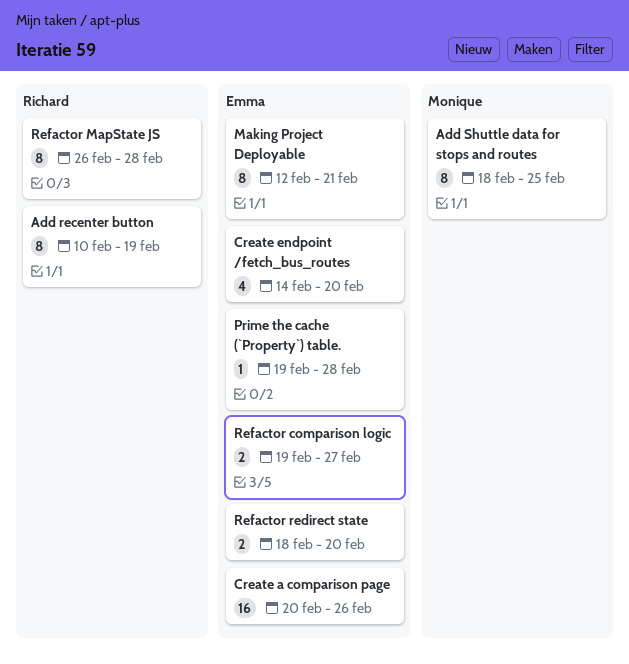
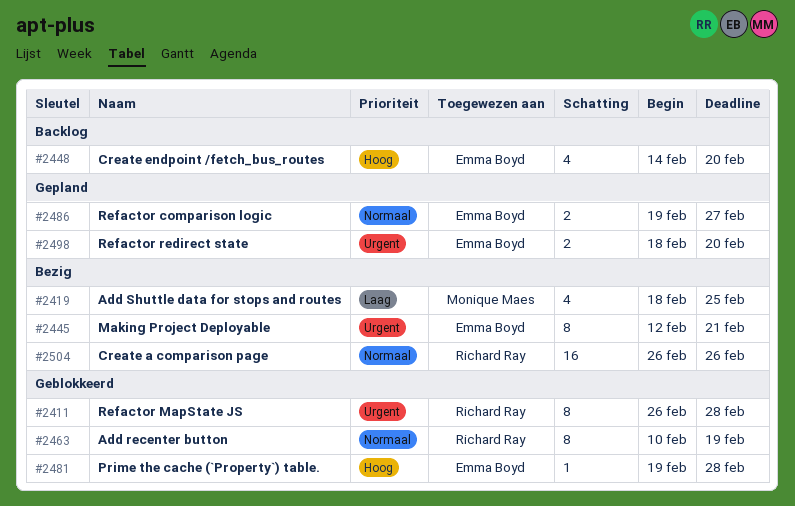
Add Shuttle data for stops and routes, estimate: 8 -> 4
Create a comparison page, owner: Emma Boyd -> Richard Ray
Create a comparison page, start: Feb 20 -> Feb 26

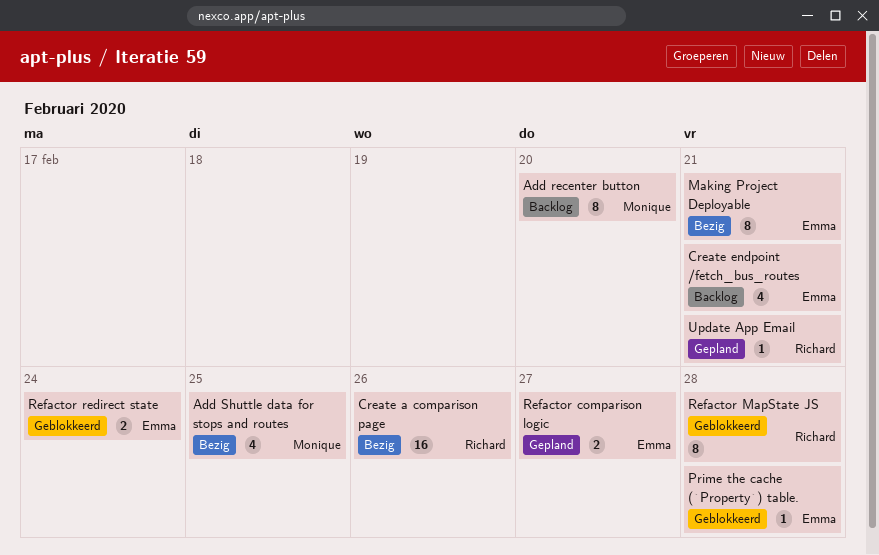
Add recenter button, status: Geblokkeerd -> Backlog
Add recenter button, owner: Richard Ray -> Monique Maes
Add recenter button, due: Feb 19 -> Feb 20
Create endpoint /fetch_bus_routes, due: Feb 20 -> Feb 21
Refactor redirect state, status: Gepland -> Geblokkeerd
Refactor redirect state, due: Feb 20 -> Feb 24
Update App Email: none -> present

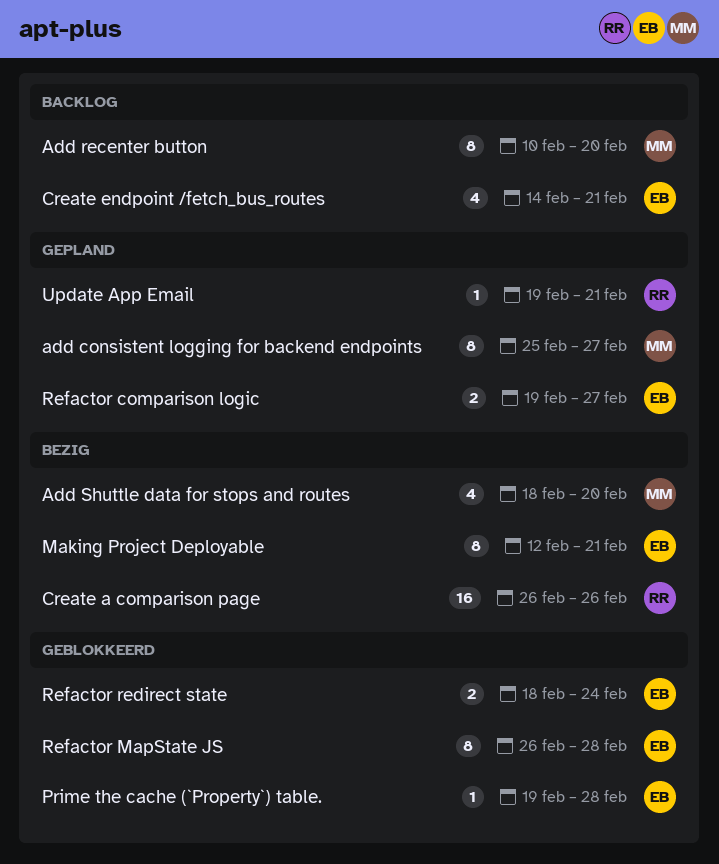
add consistent logging for backend endpoints: none -> present
Add Shuttle data for stops and routes, due: Feb 25 -> Feb 20
Refactor MapState JS, owner: Richard -> Emma

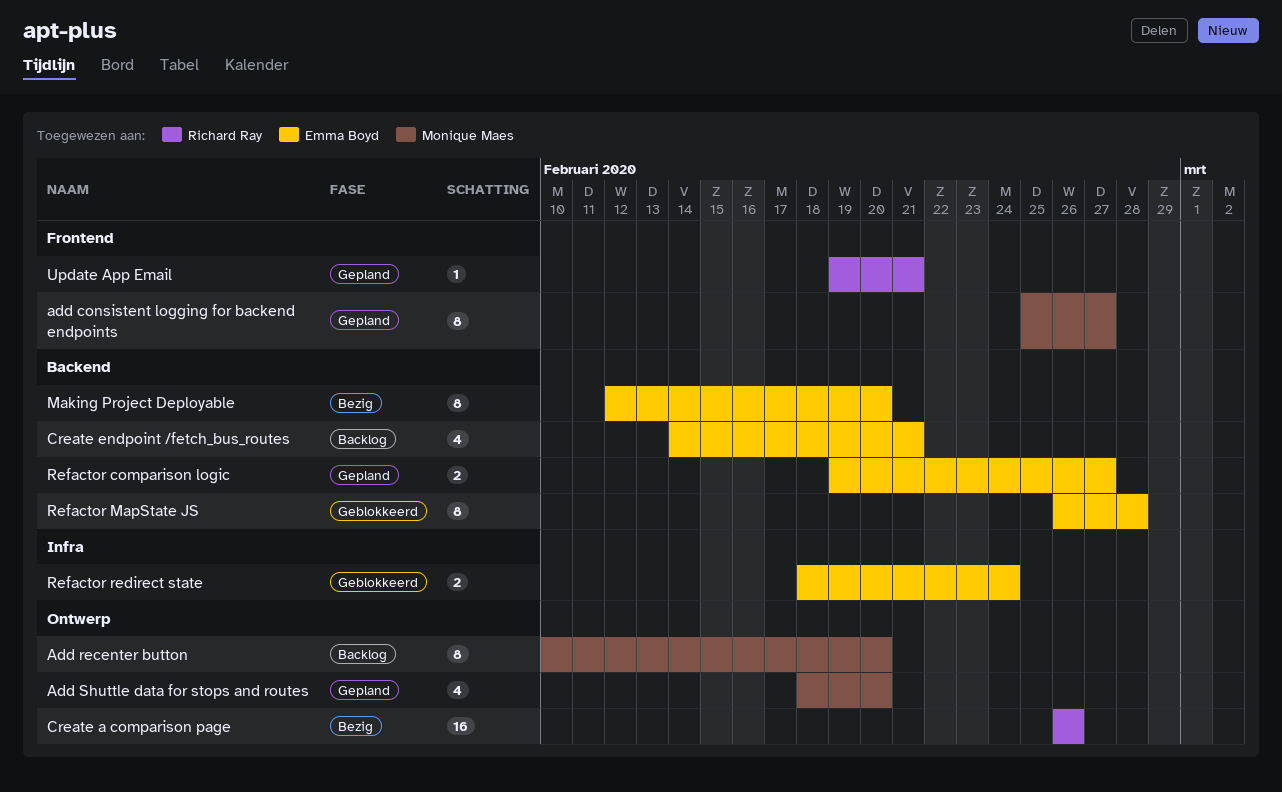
Add Shuttle data for stops and routes, status: Bezig -> Gepland
Making Project Deployable, due: Feb 21 -> Feb 20
Prime the cache (`Property`) table.: present -> none

